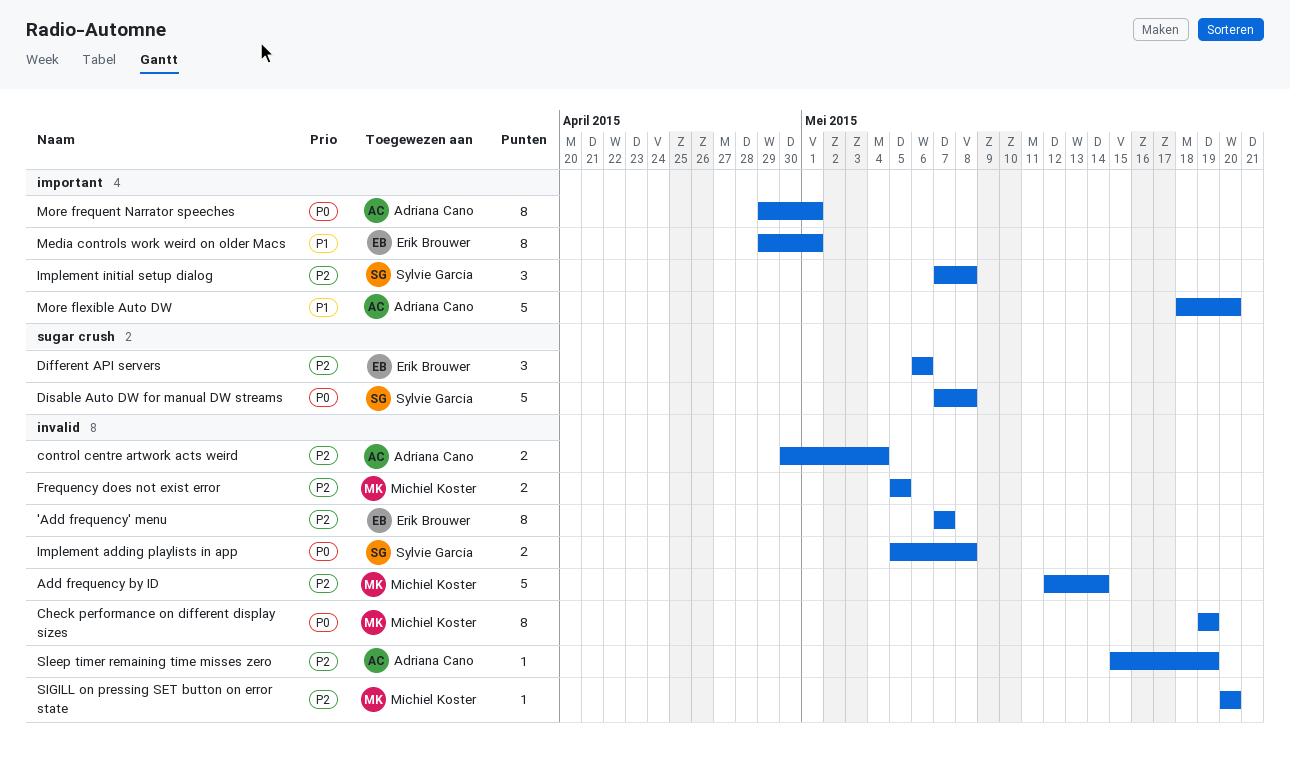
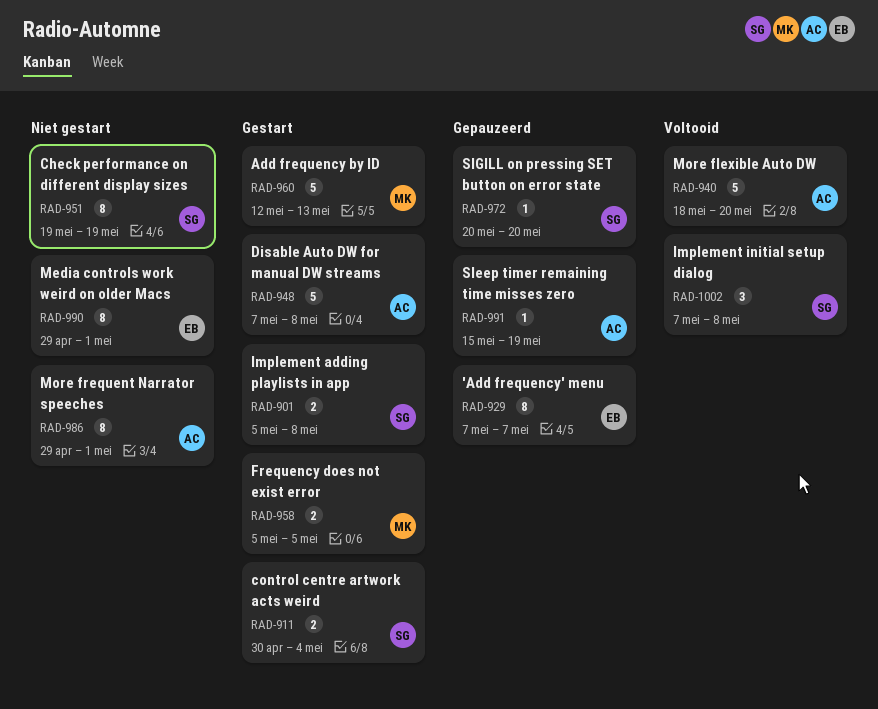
Add frequency by ID, due: May 14 -> May 13
Check performance on different display sizes, owner: Michiel Koster -> Sylvie Garcia
control centre artwork acts weird, owner: Adriana Cano -> Sylvie Garcia
Different API servers: present -> none
Disable Auto DW for manual DW streams, owner: Sylvie Garcia -> Adriana Cano
SIGILL on pressing SET button on error state, owner: Michiel Koster -> Sylvie Garcia

